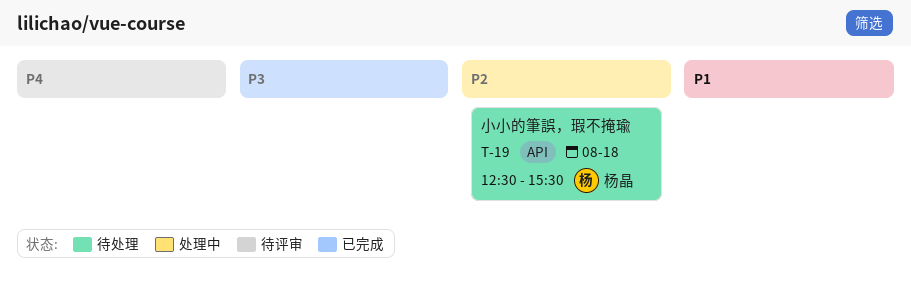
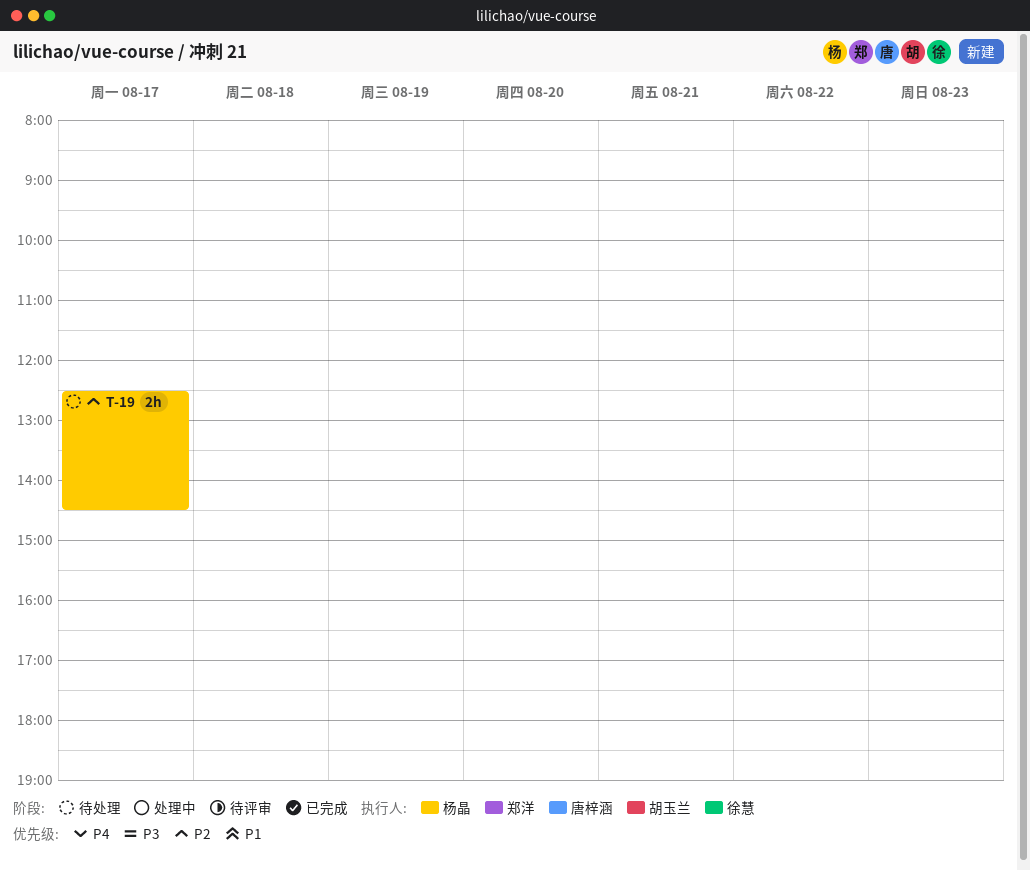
T-19, day: Aug 18 -> Aug 17
T-19, ends: 15:30 -> 14:30

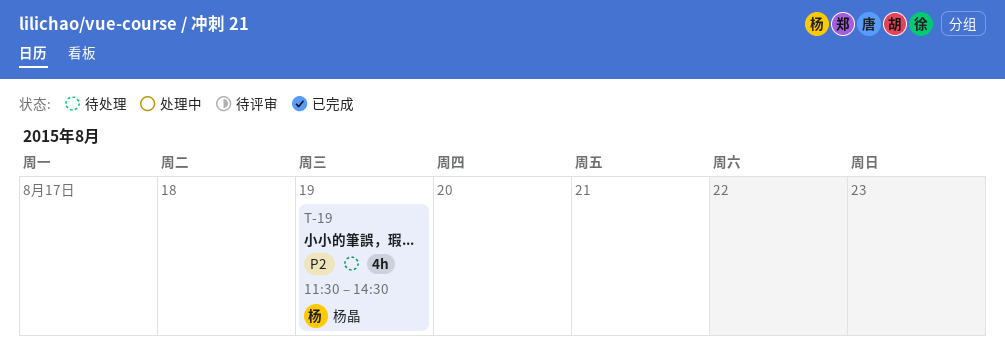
T-19, estimate: 2h -> 4h
T-19, day: Aug 17 -> Aug 19
T-19, begins: 12:30 -> 11:30

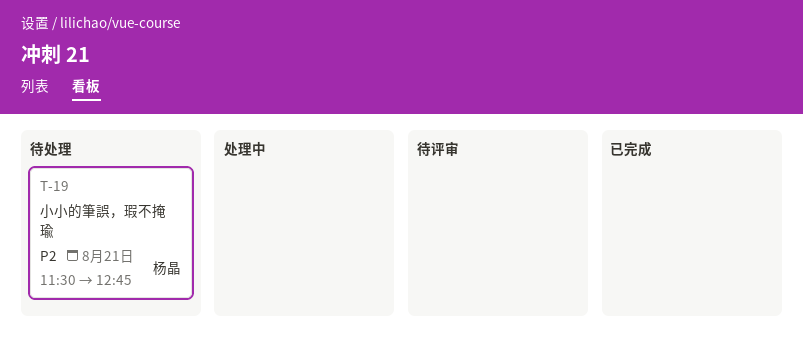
T-19, day: Aug 19 -> Aug 21
T-19, ends: 14:30 -> 12:45

